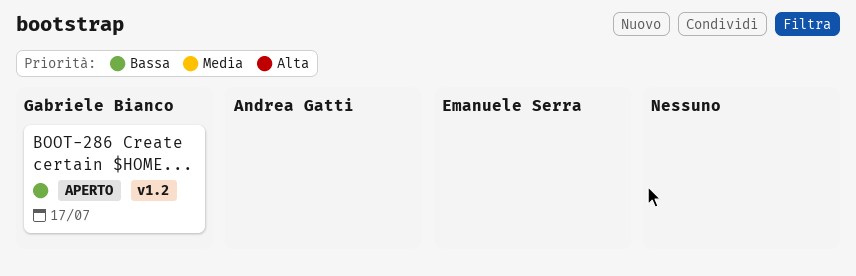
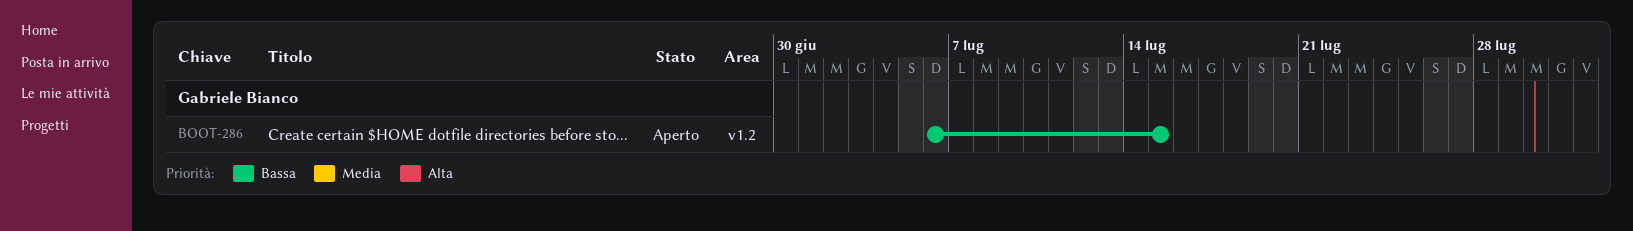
BOOT-286, due: Jul 17 -> Jul 15

